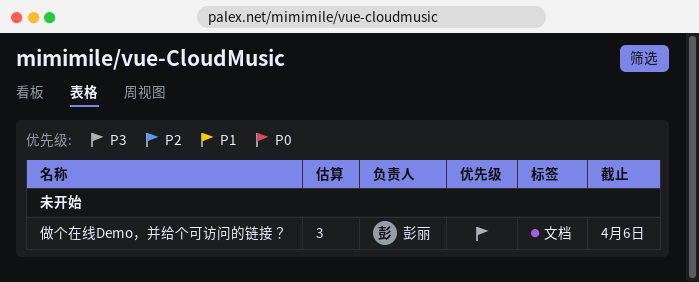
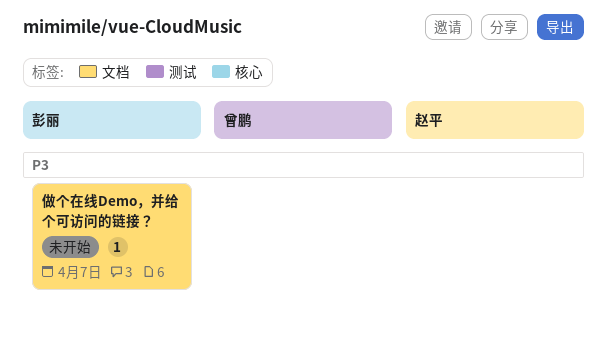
做个在线Demo，并给个可访问的链接？, estimate: 3 -> 1
做个在线Demo，并给个可访问的链接？, due: Apr 6 -> Apr 7

